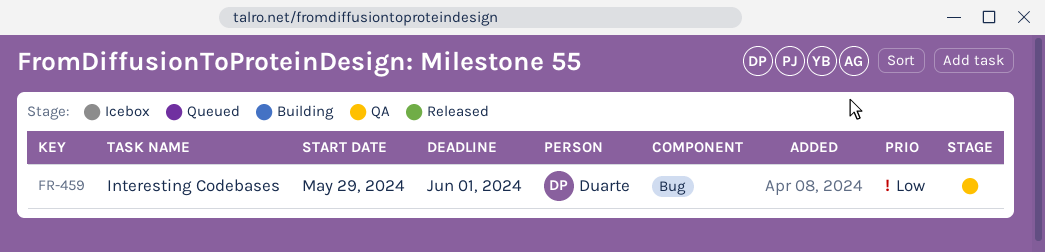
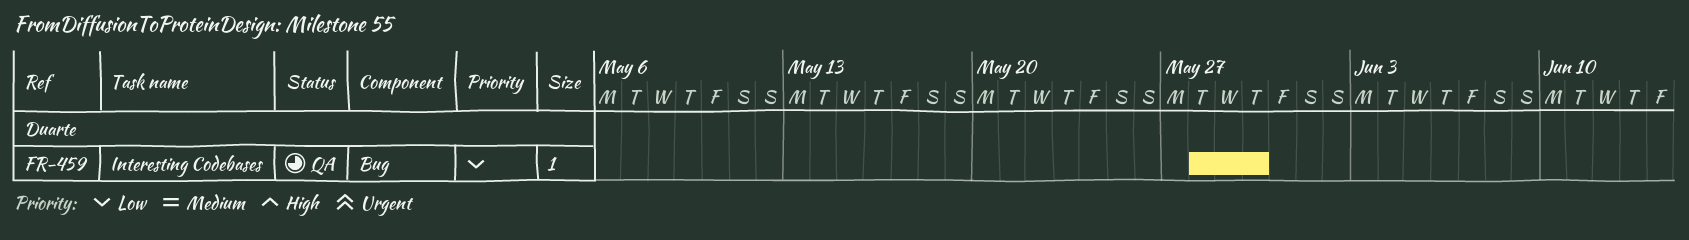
FR-459, start: May 29 -> May 28
FR-459, due: Jun 1 -> May 30

